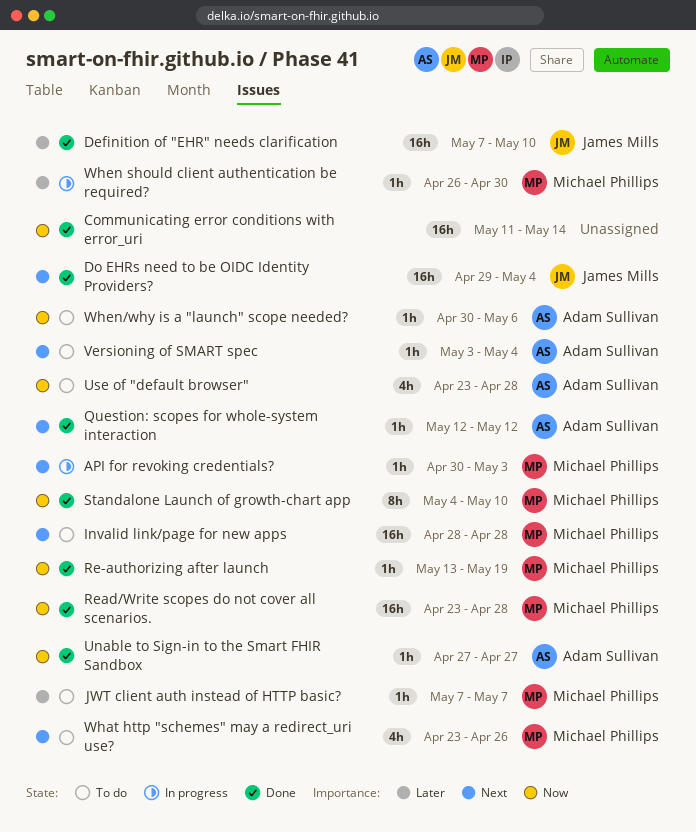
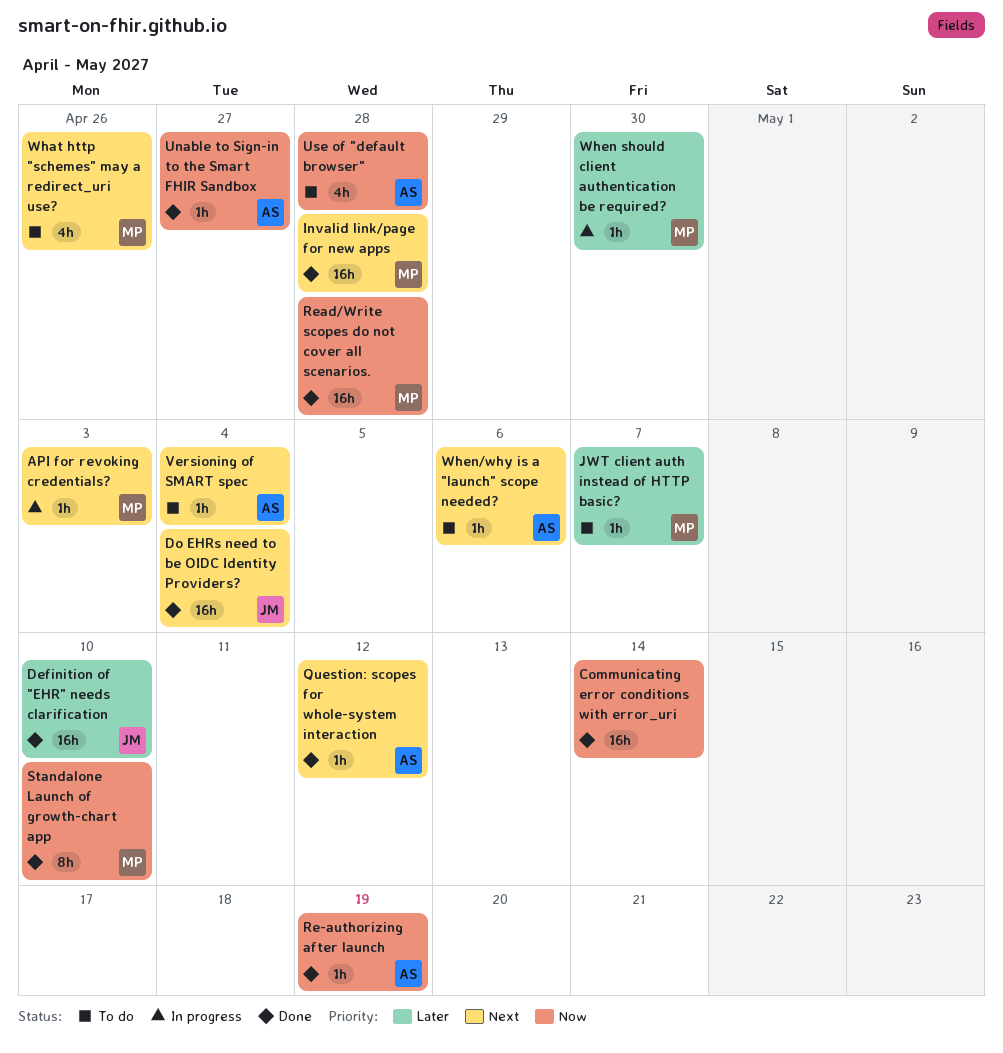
Invalid link/page for new apps, status: To do -> Done
Re-authorizing after launch, owner: Michael Phillips -> Adam Sullivan
When/why is a "launch" scope needed?, priority: Now -> Next

